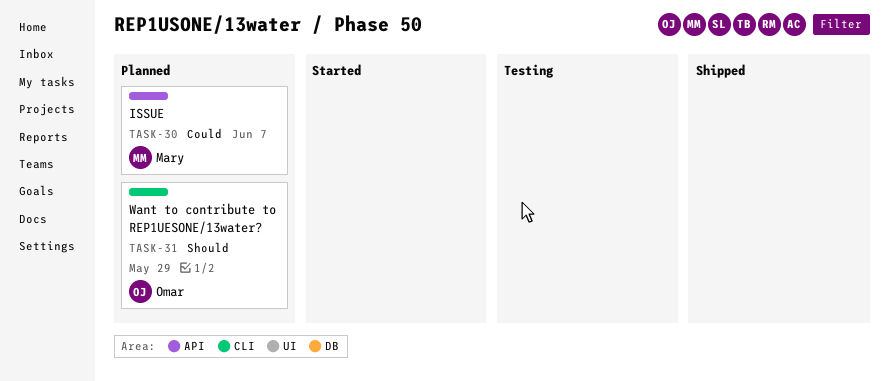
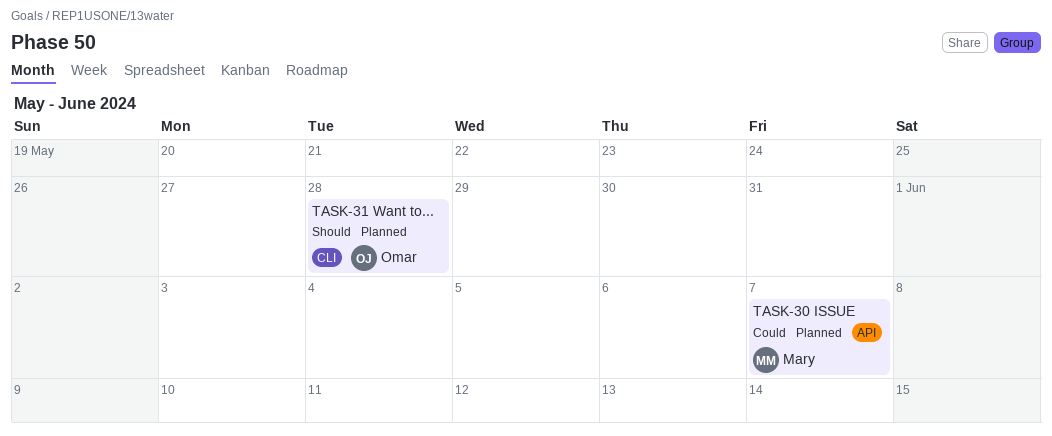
TASK-31, due: May 29 -> May 28

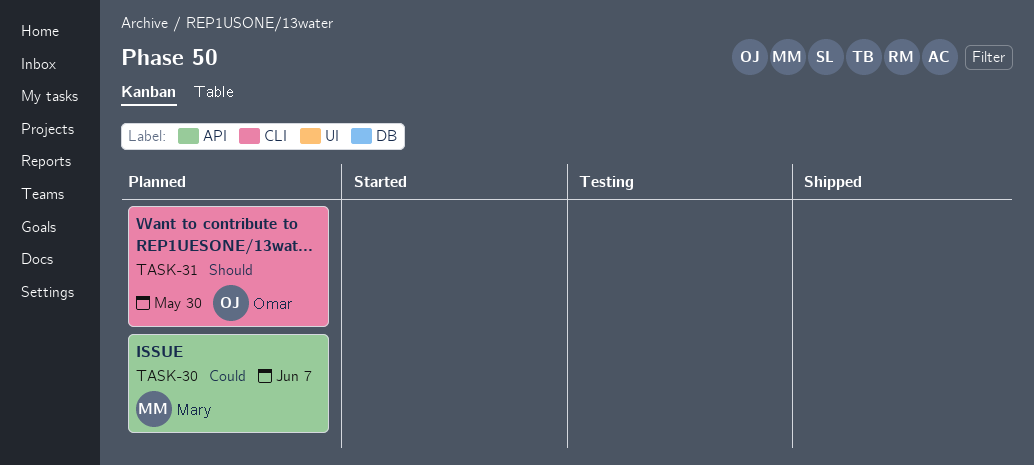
TASK-31, due: May 28 -> May 30

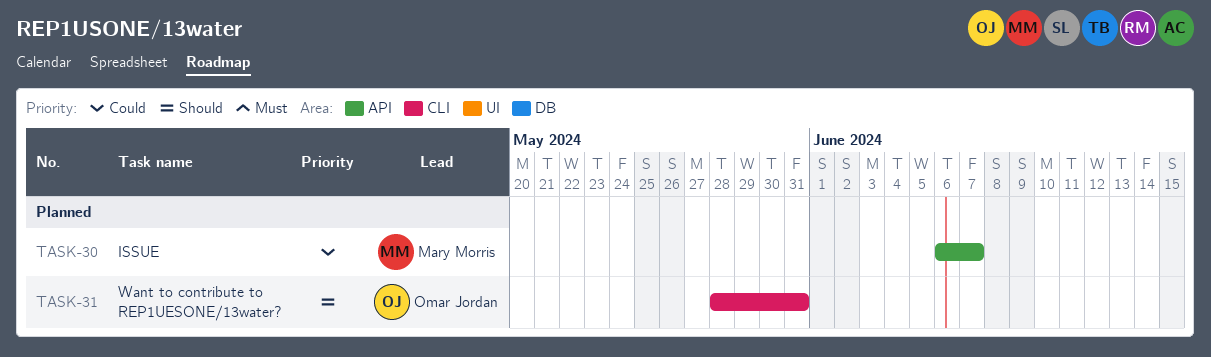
TASK-31, due: May 30 -> May 31

